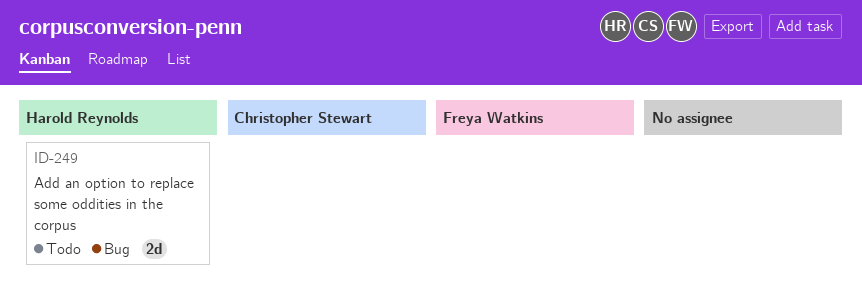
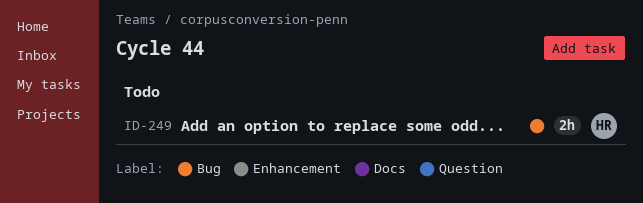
ID-249, estimate: 2d -> 2h

